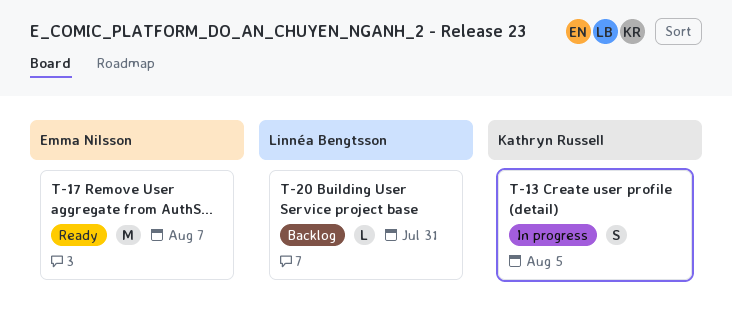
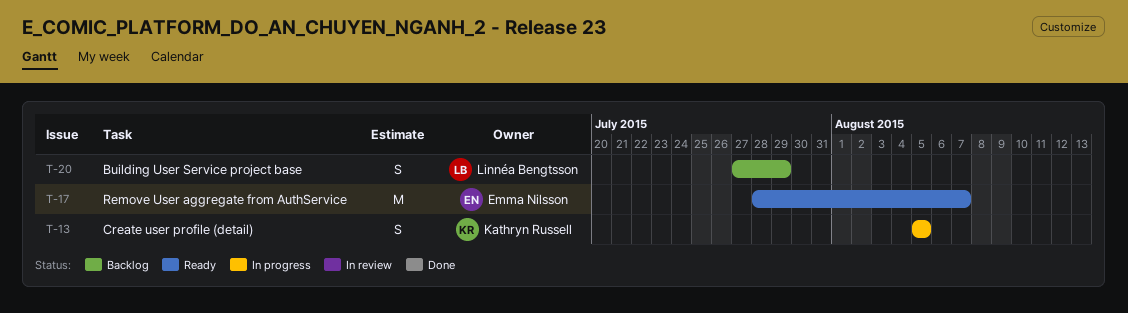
T-20, estimate: L -> S
T-20, due: Jul 31 -> Jul 29

